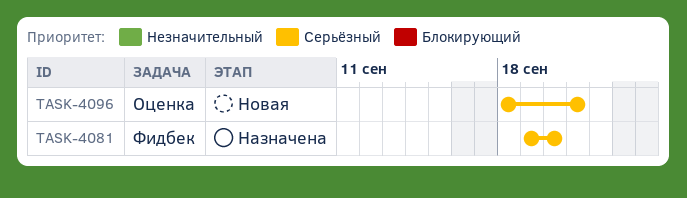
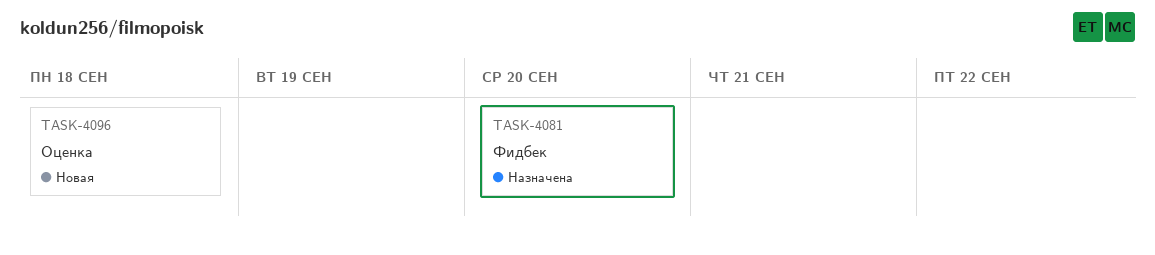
TASK-4096, due: Sep 21 -> Sep 18

